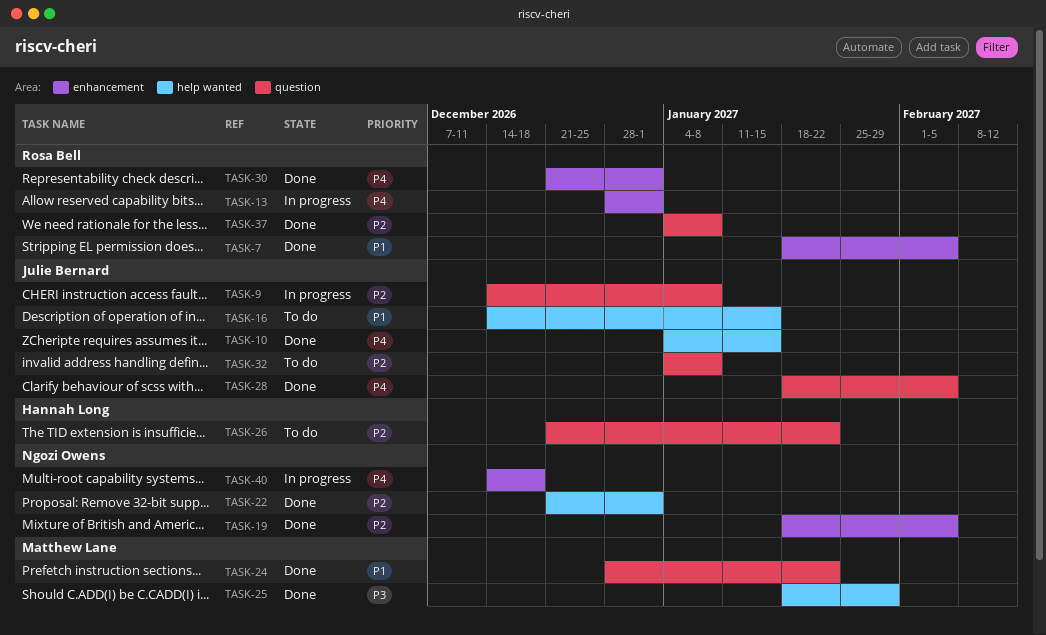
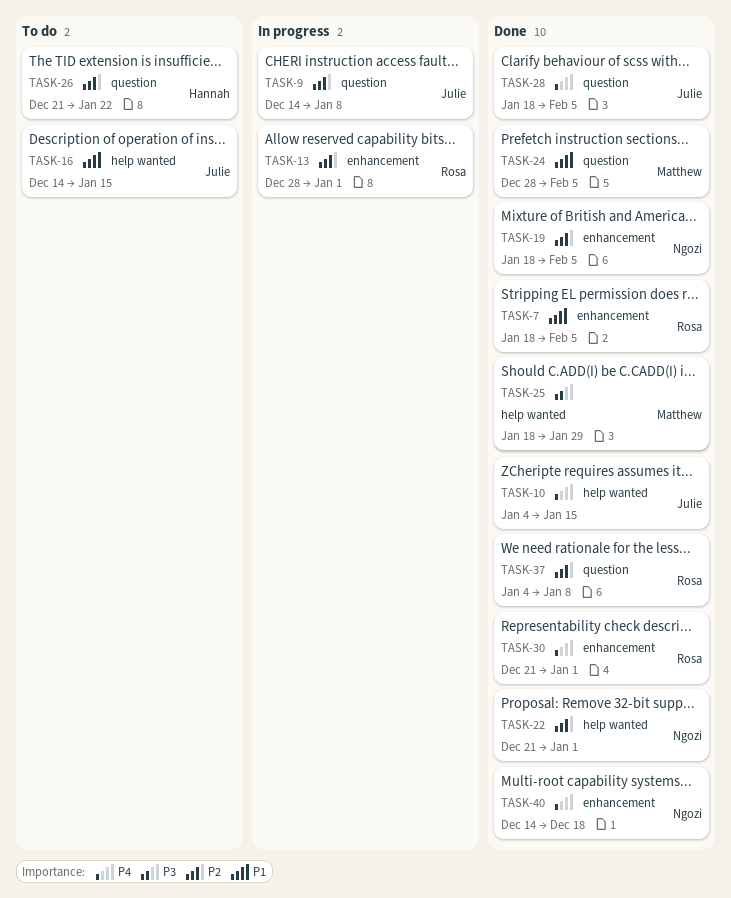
TASK-13, priority: P4 -> P2
TASK-24, due: Jan 22 -> Feb 5
TASK-32: present -> none
TASK-40, status: In progress -> Done

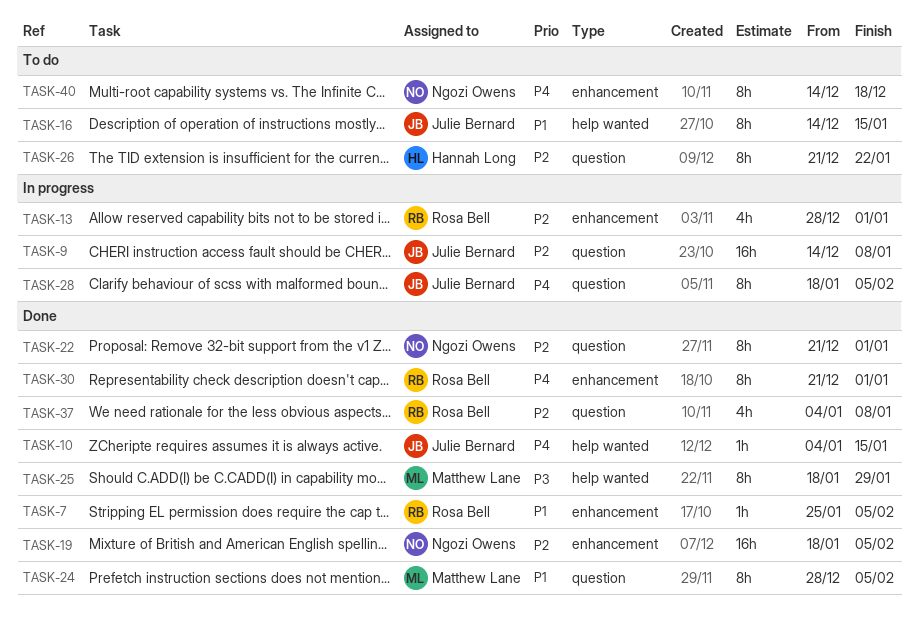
TASK-7, start: Jan 18 -> Jan 25
TASK-22, label: help wanted -> question
TASK-28, status: Done -> In progress
TASK-40, status: Done -> To do

